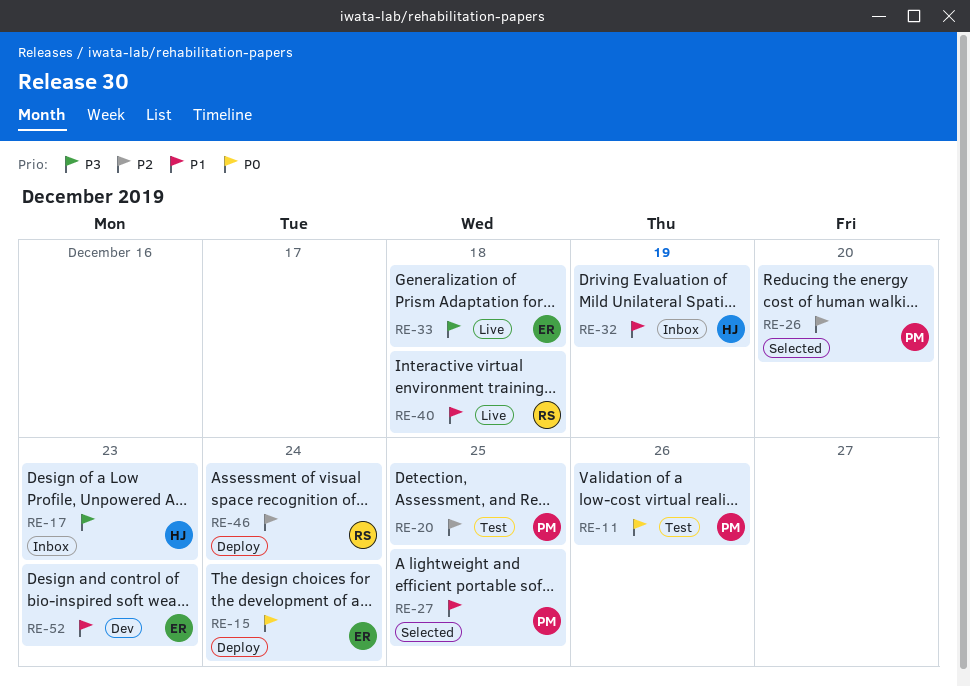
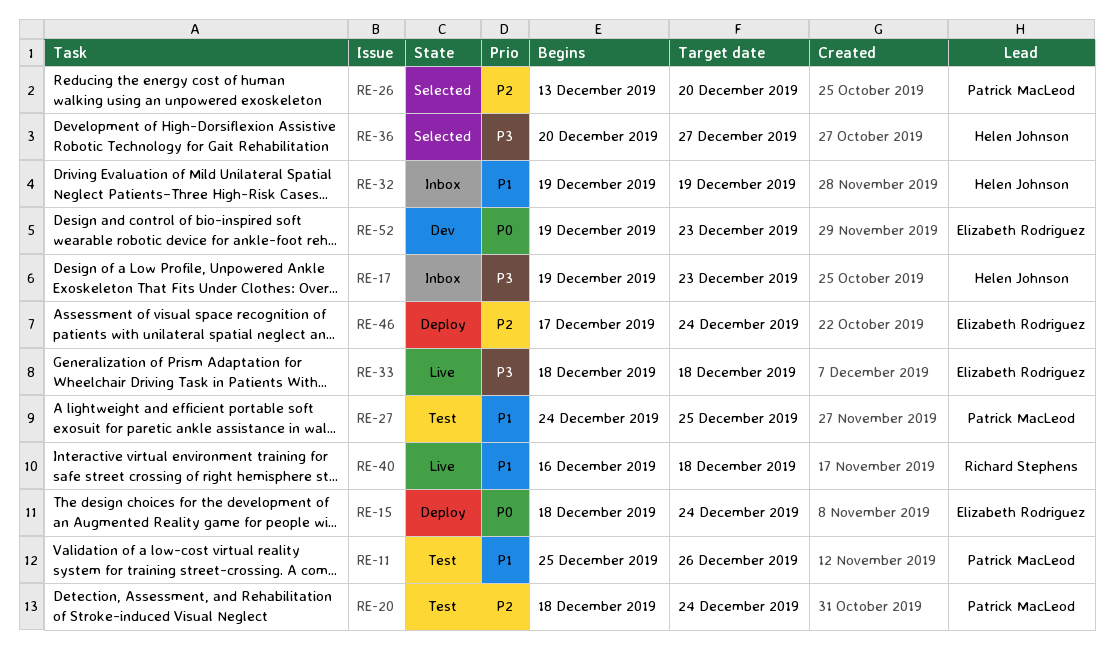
RE-11, priority: P0 -> P1
RE-20, due: Dec 25 -> Dec 24
RE-27, status: Selected -> Test
RE-36: none -> present
RE-46, owner: Richard Stephens -> Elizabeth Rodriguez
RE-52, priority: P1 -> P0

